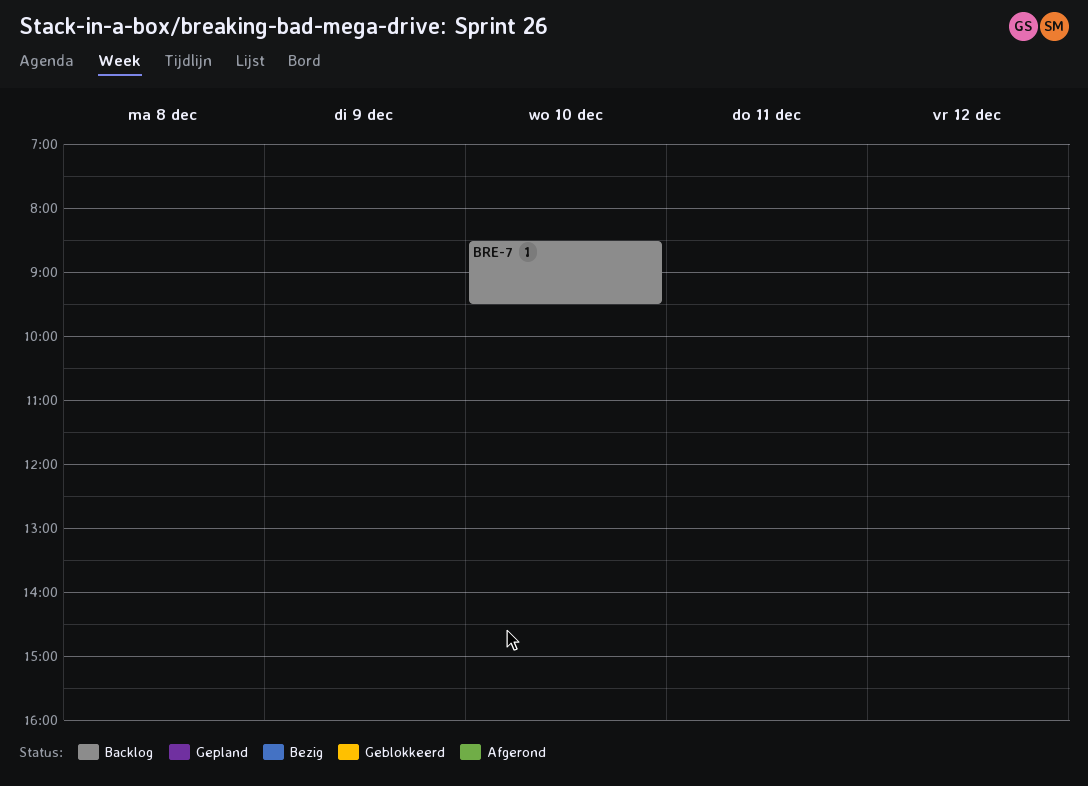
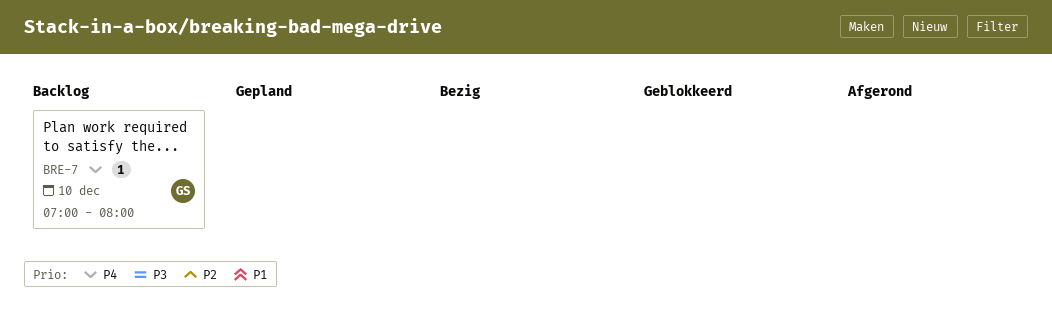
BRE-7, begins: 08:30 -> 07:00
BRE-7, ends: 09:30 -> 08:00

